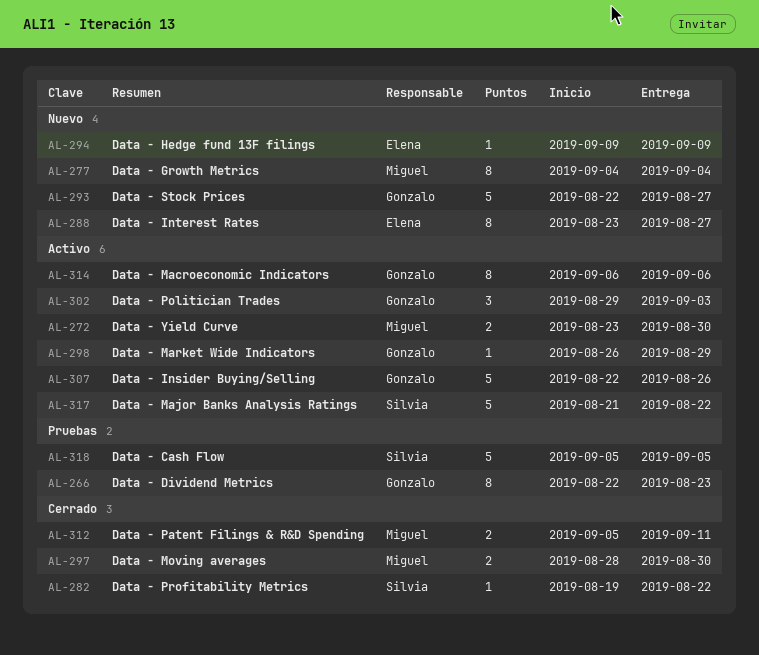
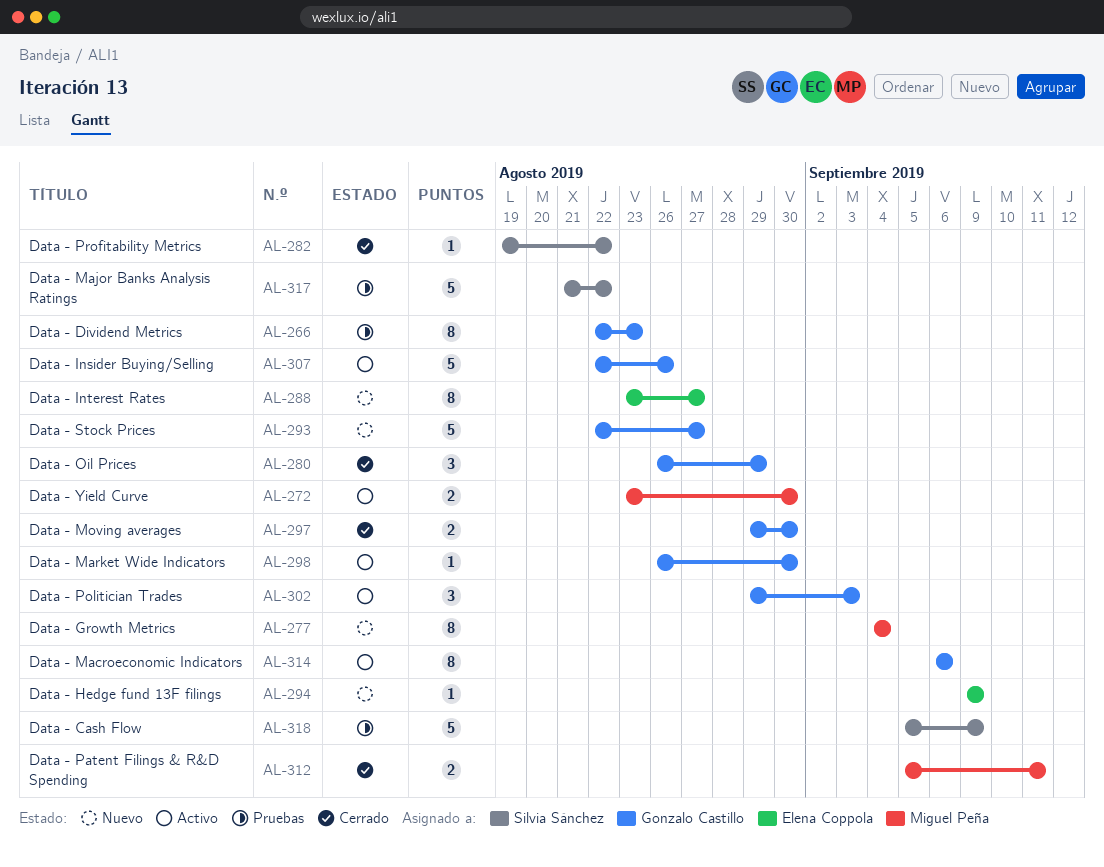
AL-280: none -> present
AL-297, owner: Miguel Peña -> Gonzalo Castillo
AL-297, start: Aug 28 -> Aug 29
AL-298, due: Aug 29 -> Aug 30
AL-317, status: Activo -> Pruebas
AL-318, due: Sep 5 -> Sep 9

